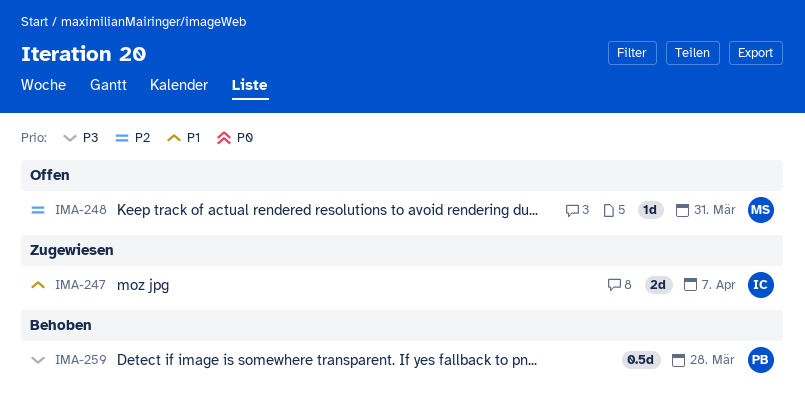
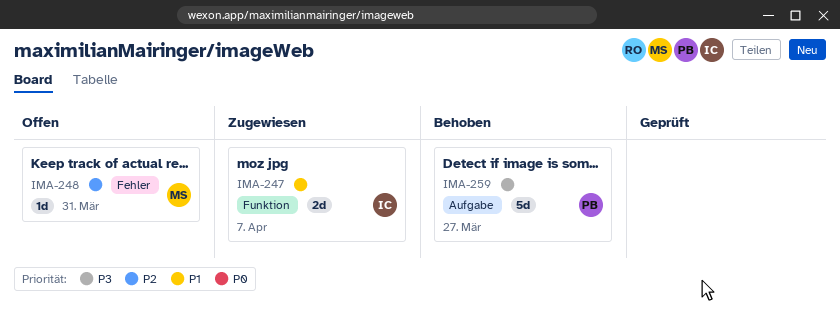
IMA-259, estimate: 0.5d -> 5d
IMA-259, due: Mar 28 -> Mar 27

